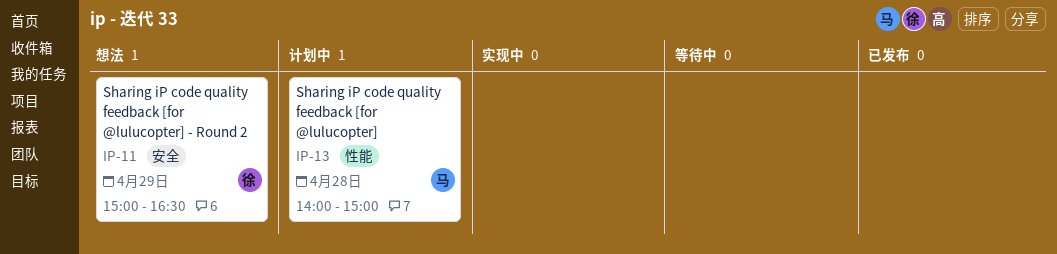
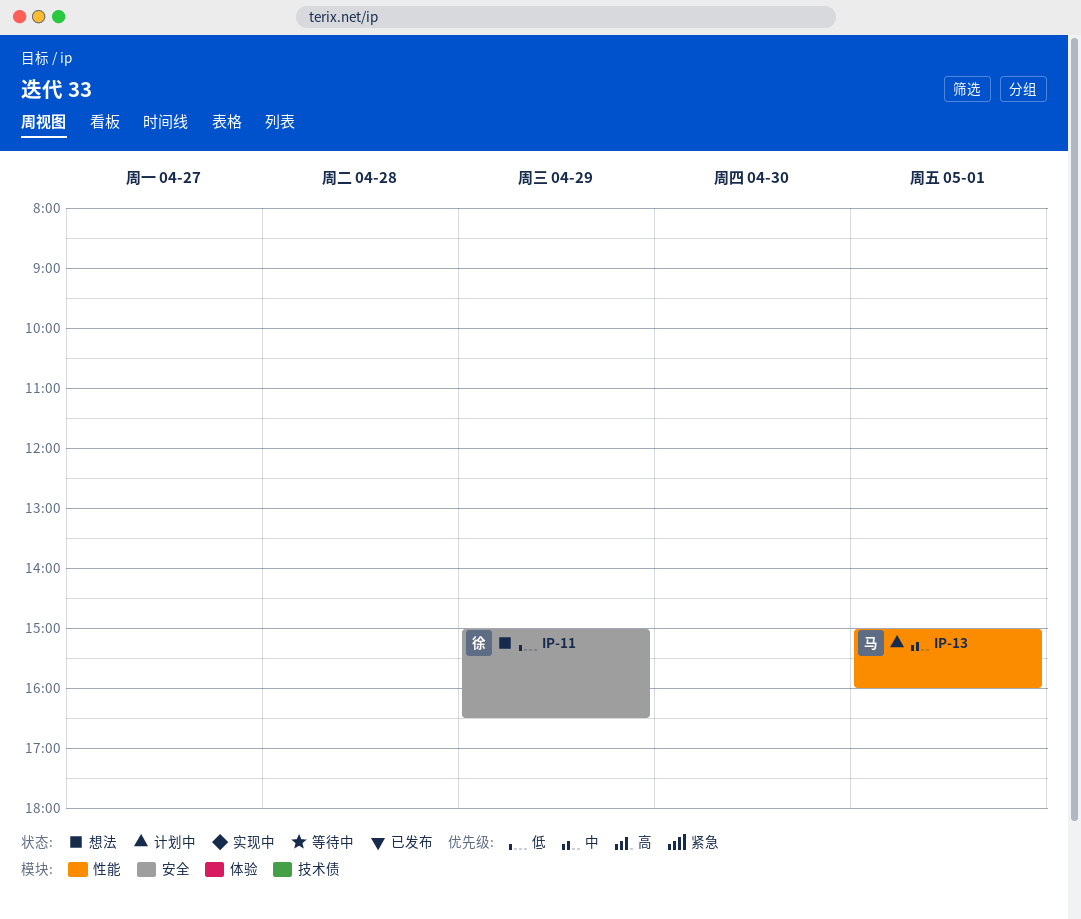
IP-13, day: Apr 28 -> May 1
IP-13, begins: 14:00 -> 15:00
IP-13, ends: 15:00 -> 16:00

